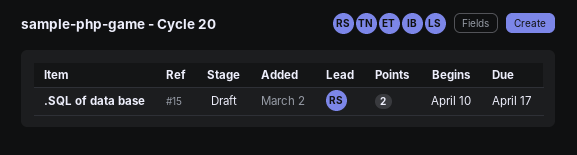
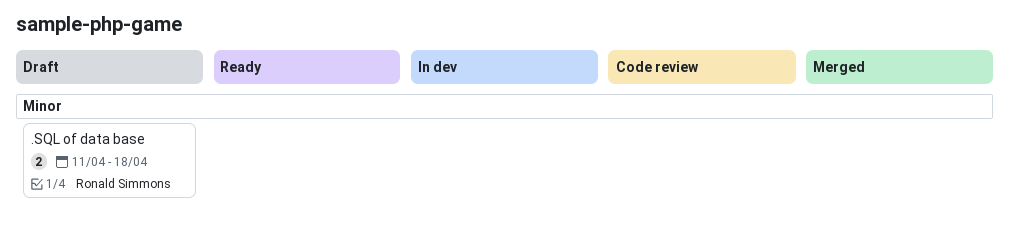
.SQL of data base, start: Apr 10 -> Apr 11
.SQL of data base, due: Apr 17 -> Apr 18

